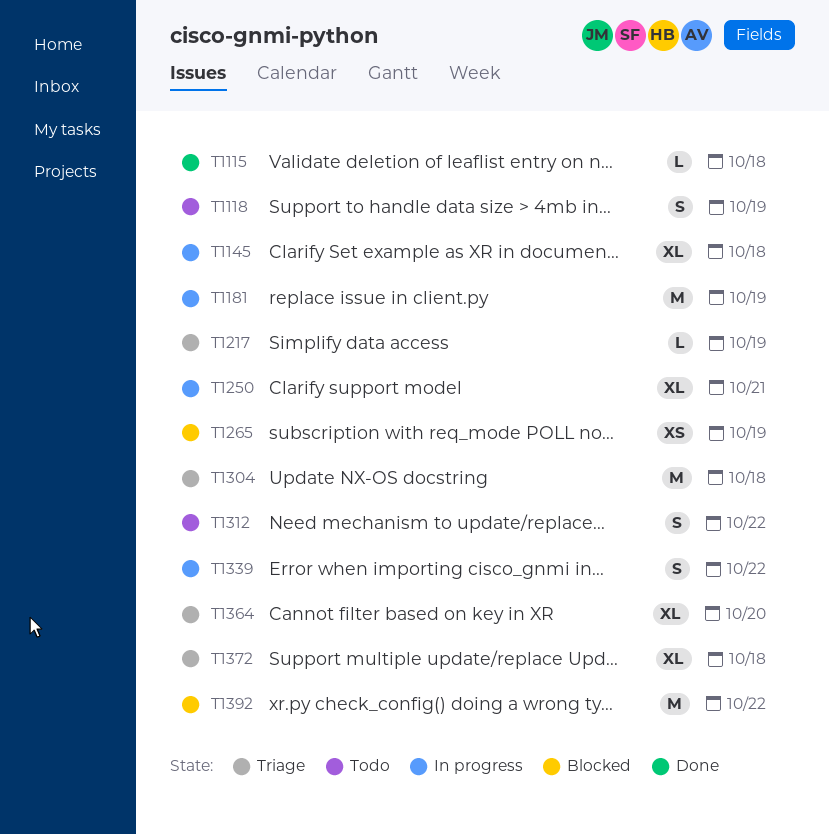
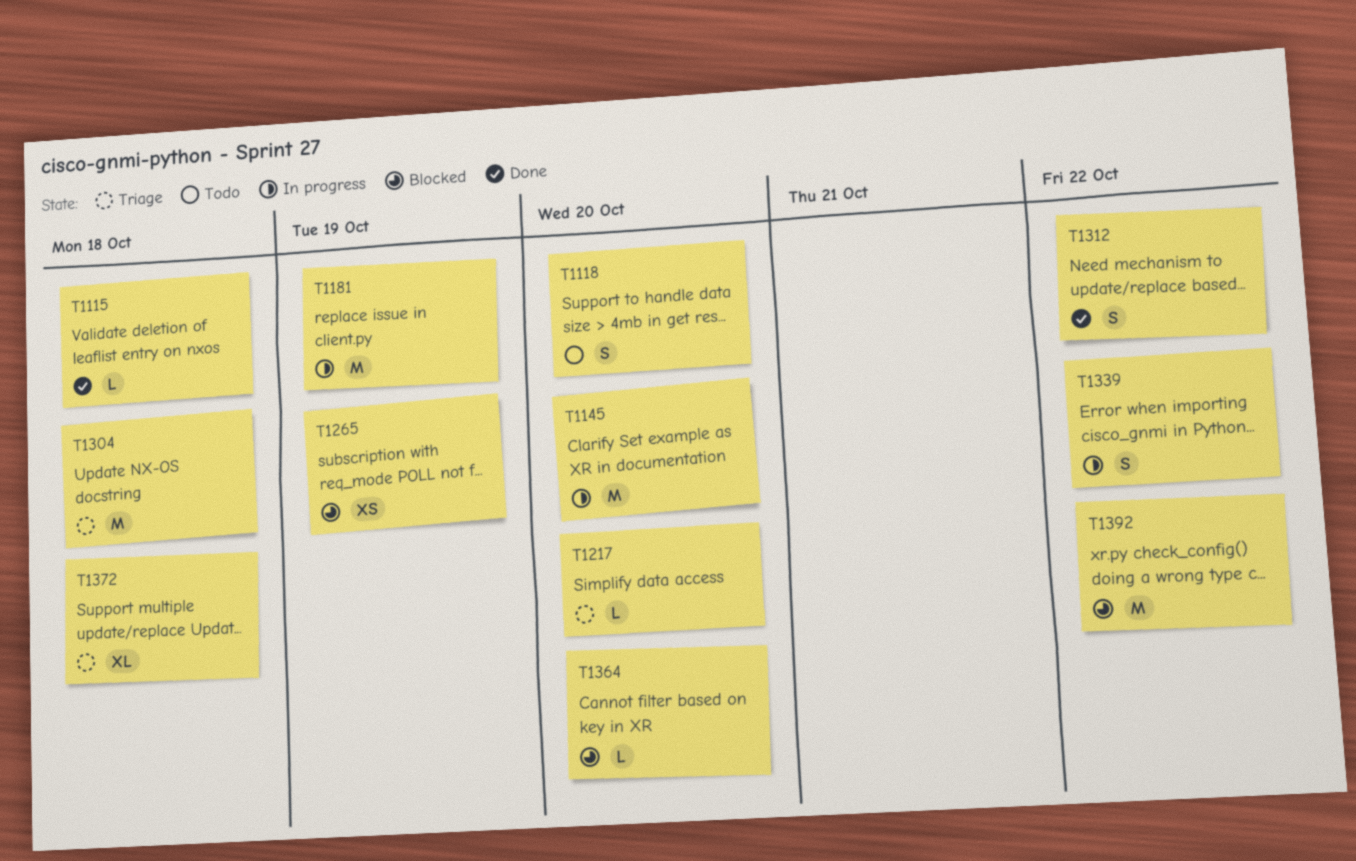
T1118, due: Oct 19 -> Oct 20
T1145, estimate: XL -> M
T1145, due: Oct 18 -> Oct 20
T1217, due: Oct 19 -> Oct 20
T1250: present -> none
T1312, status: Todo -> Done
T1364, status: Triage -> Blocked
T1364, estimate: XL -> L

